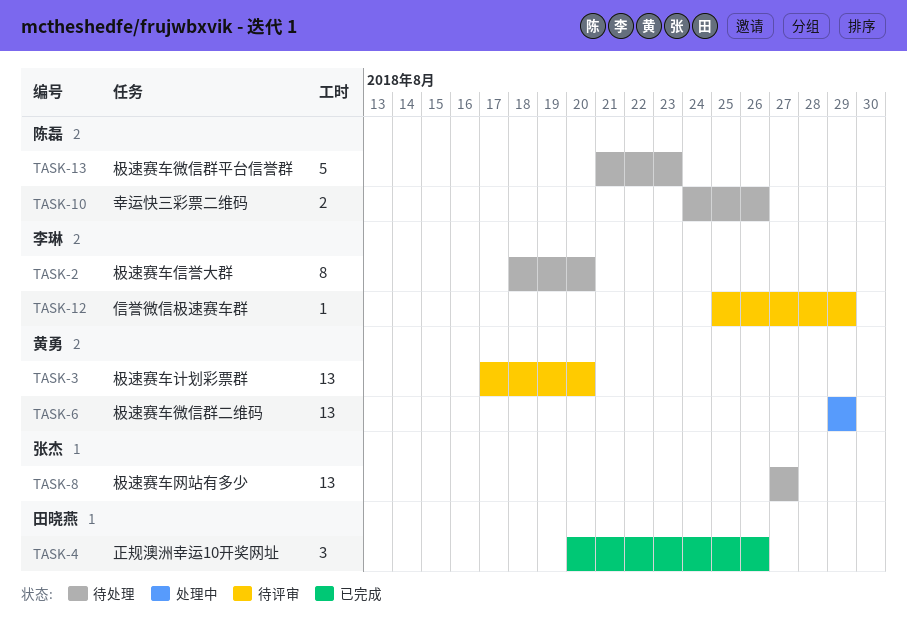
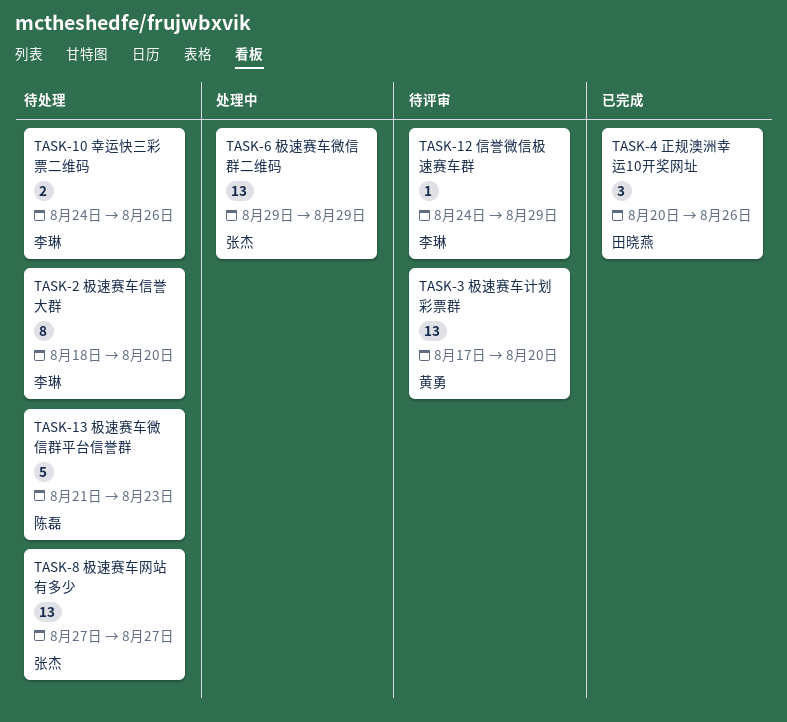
TASK-6, owner: 黄勇 -> 张杰
TASK-10, owner: 陈磊 -> 李琳
TASK-12, start: Aug 25 -> Aug 24

